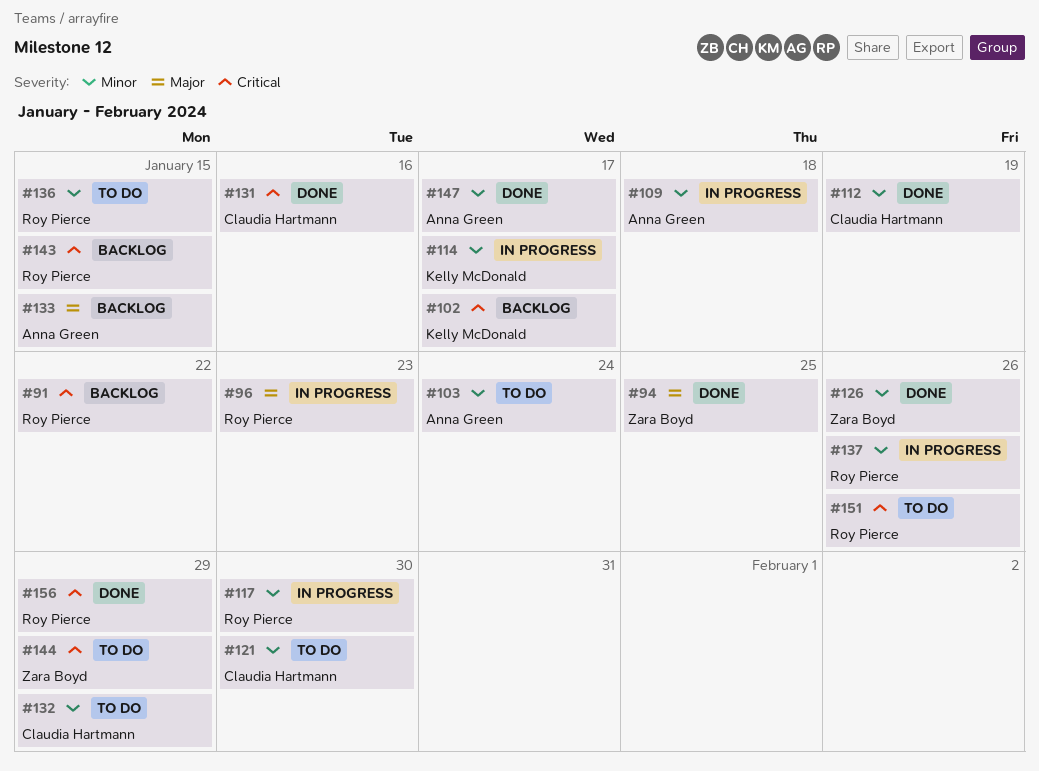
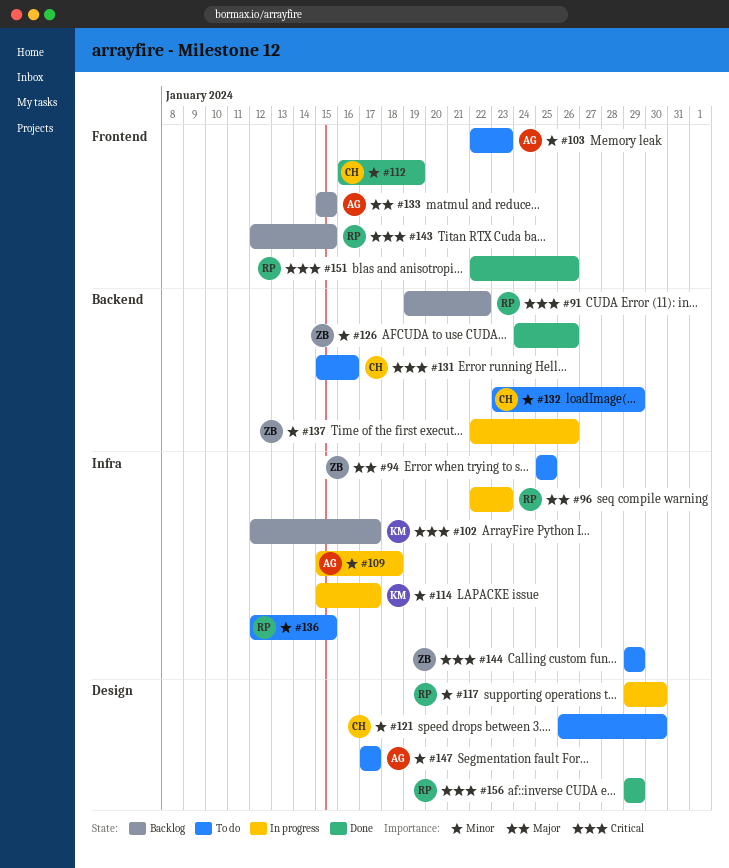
#94, status: Done -> To do
#103, due: Jan 24 -> Jan 23
#131, status: Done -> To do
#137, owner: Roy Pierce -> Zara Boyd
#147, status: Done -> To do
#151, status: To do -> Done

